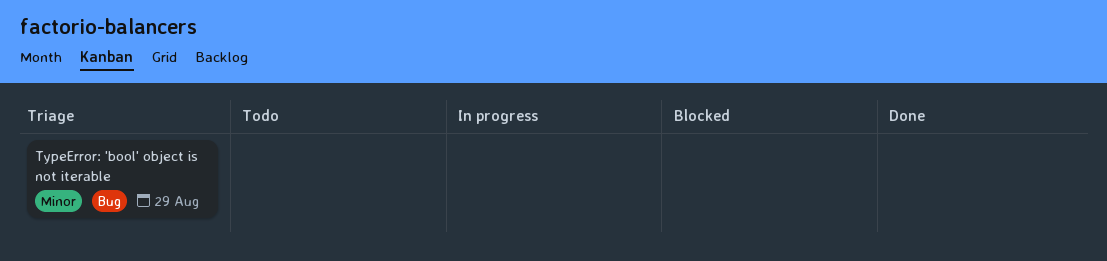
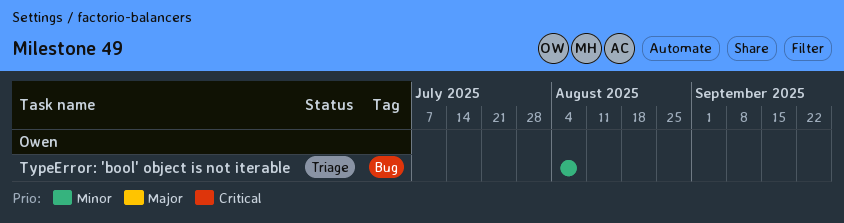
TypeError: 'bool' object is not iterable, due: Aug 29 -> Aug 8

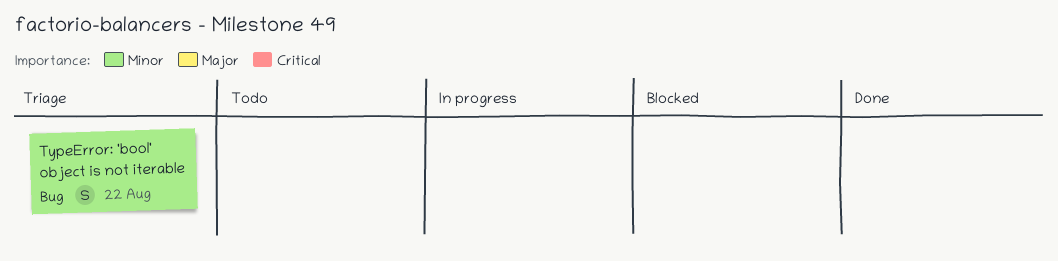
TypeError: 'bool' object is not iterable, due: Aug 8 -> Aug 22

